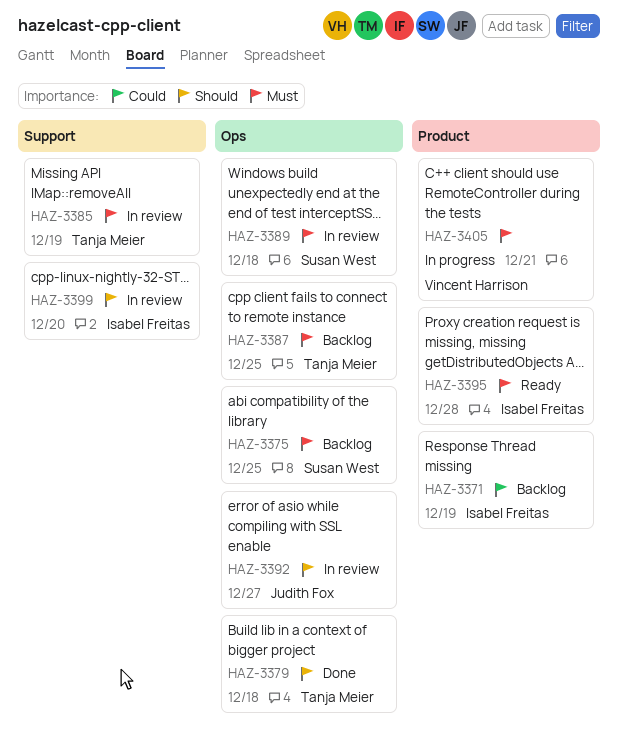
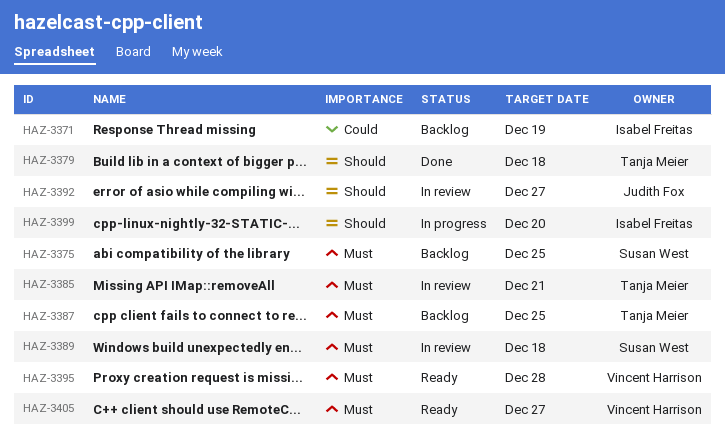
HAZ-3385, due: Dec 19 -> Dec 21
HAZ-3395, owner: Isabel Freitas -> Vincent Harrison
HAZ-3399, status: In review -> In progress
HAZ-3405, status: In progress -> Ready
HAZ-3405, due: Dec 21 -> Dec 27

